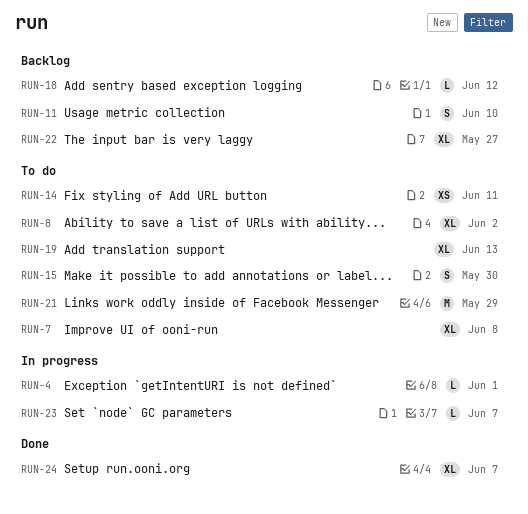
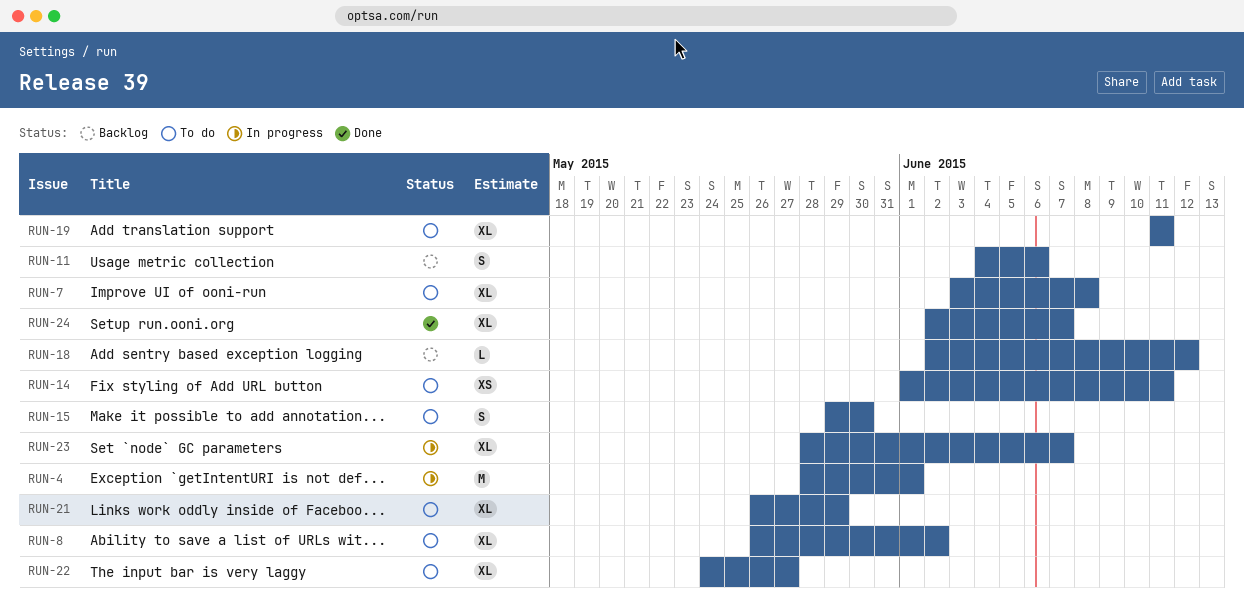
RUN-4, estimate: L -> M
RUN-11, due: Jun 10 -> Jun 6
RUN-19, due: Jun 13 -> Jun 11
RUN-21, estimate: M -> XL
RUN-22, status: Backlog -> To do
RUN-23, estimate: L -> XL

